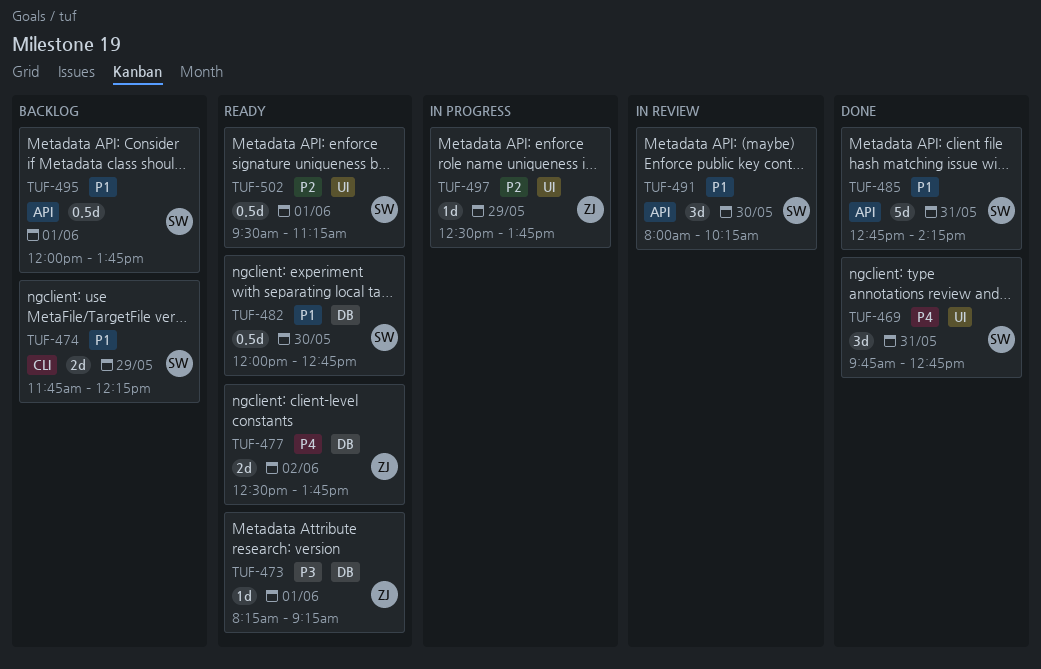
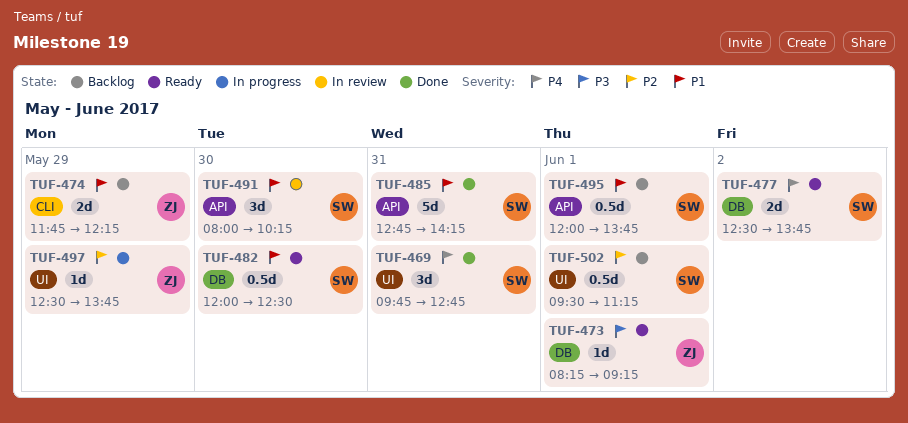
TUF-474, owner: SW -> ZJ
TUF-477, owner: ZJ -> SW
TUF-482, ends: 12:45 -> 12:30
TUF-502, status: Ready -> Backlog

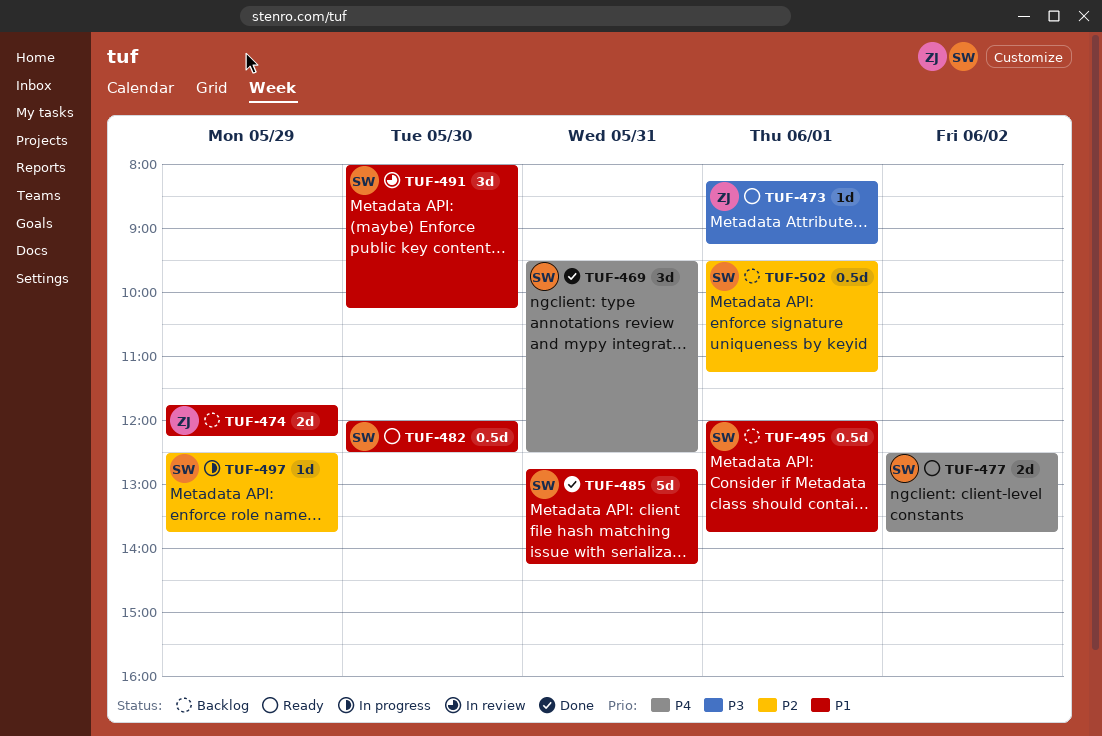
TUF-469, begins: 09:45 -> 09:30
TUF-469, ends: 12:45 -> 12:30
TUF-497, owner: ZJ -> SW

